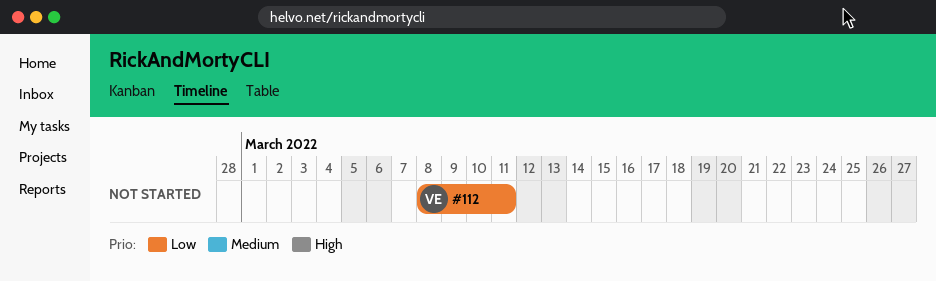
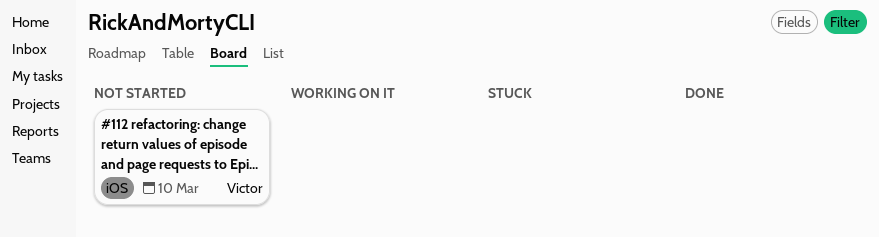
#112, due: Mar 11 -> Mar 10

